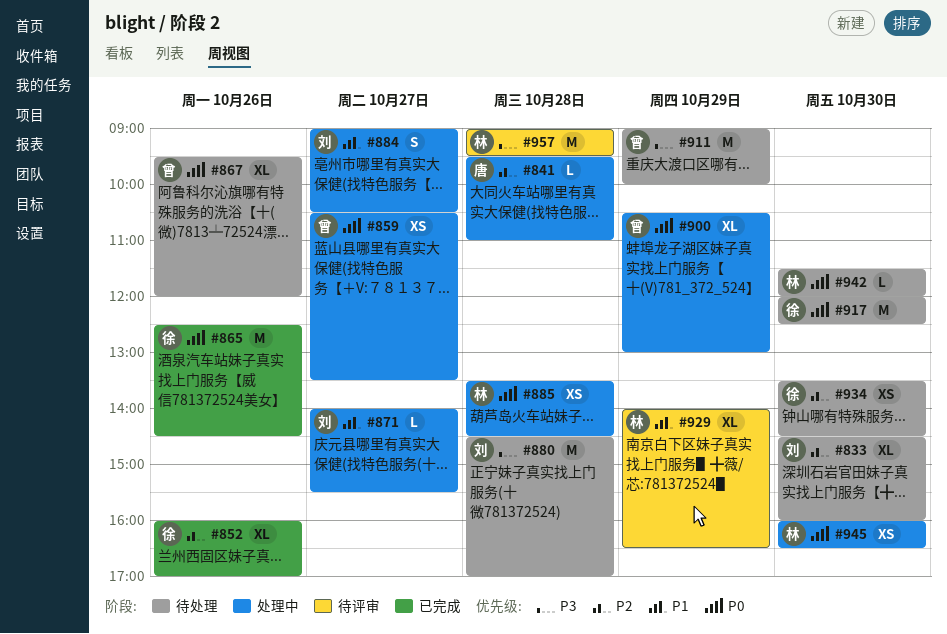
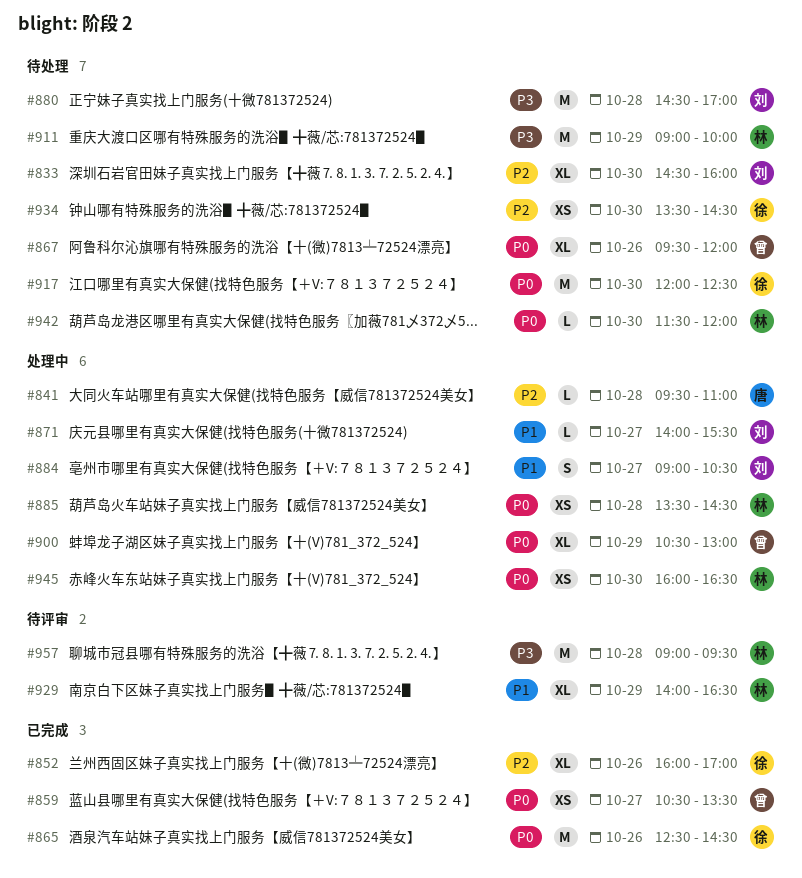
#859, status: 处理中 -> 已完成
#911, owner: 曾 -> 林

